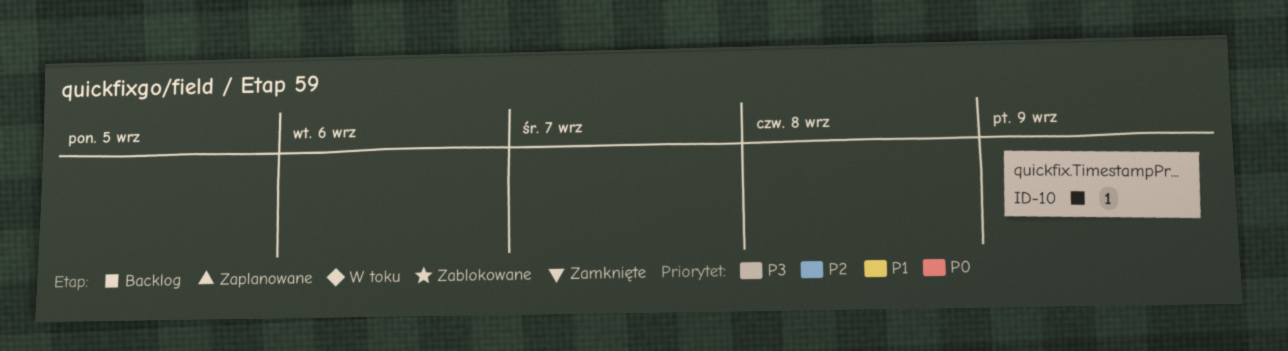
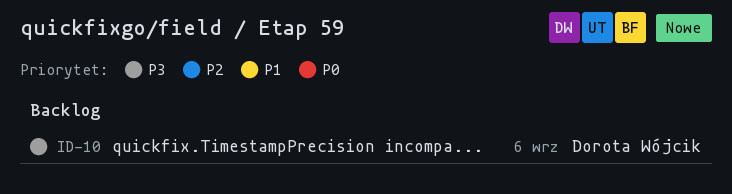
ID-10, due: Sep 9 -> Sep 6

